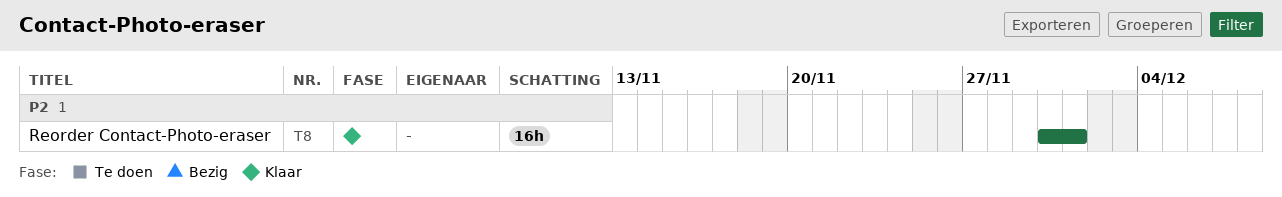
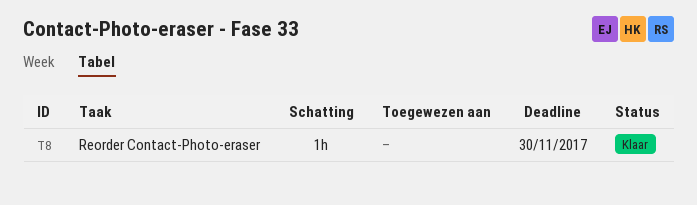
T8, estimate: 16h -> 1h
T8, due: Dec 1 -> Nov 30

